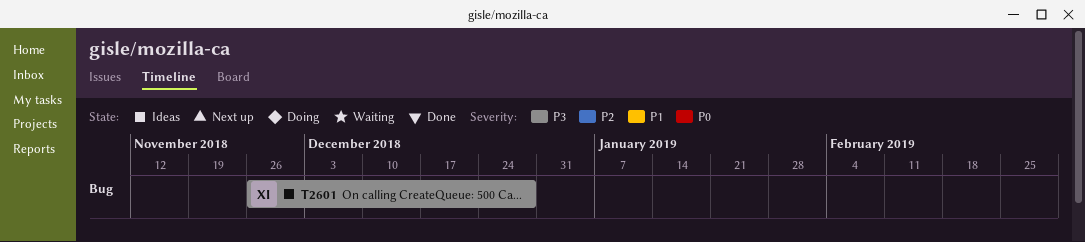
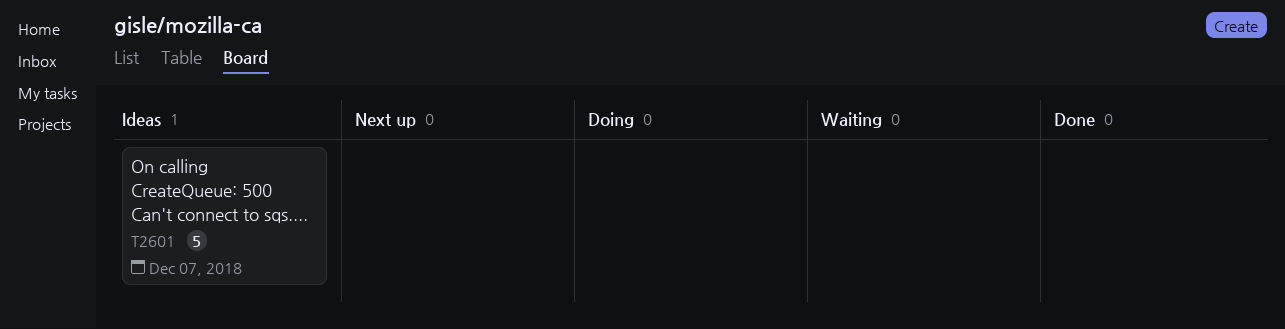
T2601, due: Dec 28 -> Dec 7

